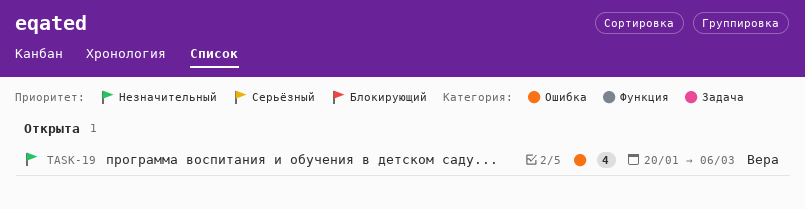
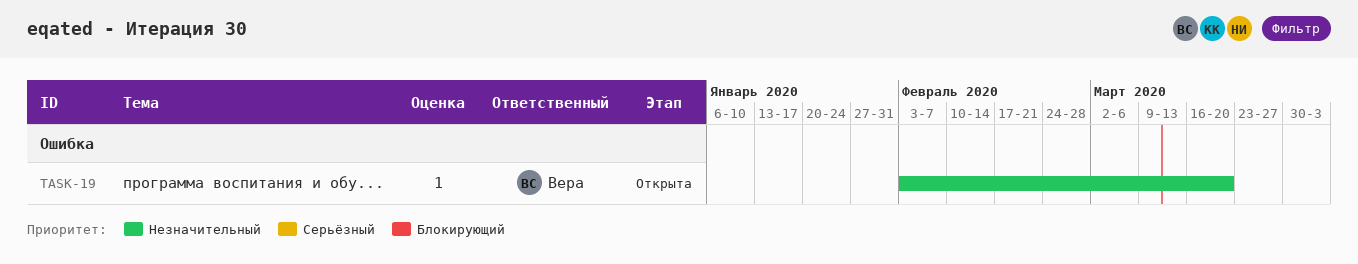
TASK-19, estimate: 4 -> 1
TASK-19, start: Jan 20 -> Feb 3
TASK-19, due: Mar 6 -> Mar 20

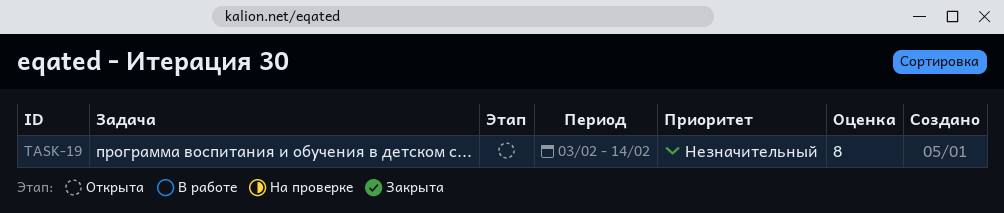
TASK-19, estimate: 1 -> 8
TASK-19, due: Mar 20 -> Feb 14

